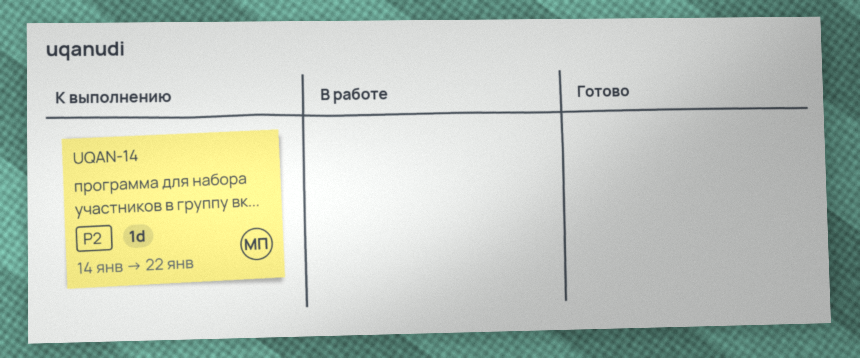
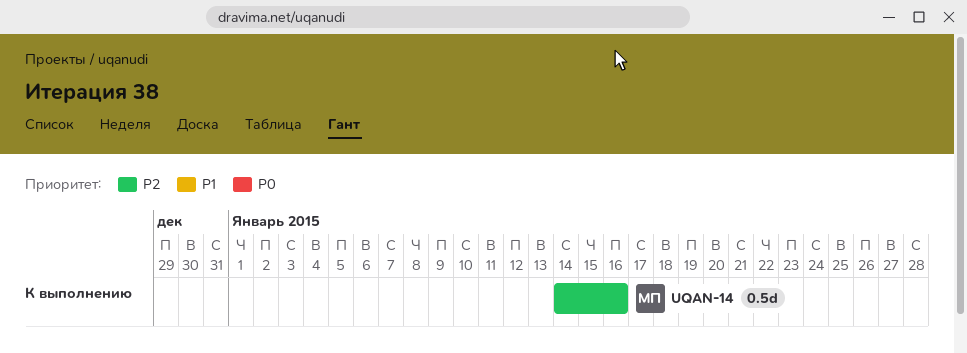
UQAN-14, estimate: 1d -> 0.5d
UQAN-14, due: Jan 22 -> Jan 16

